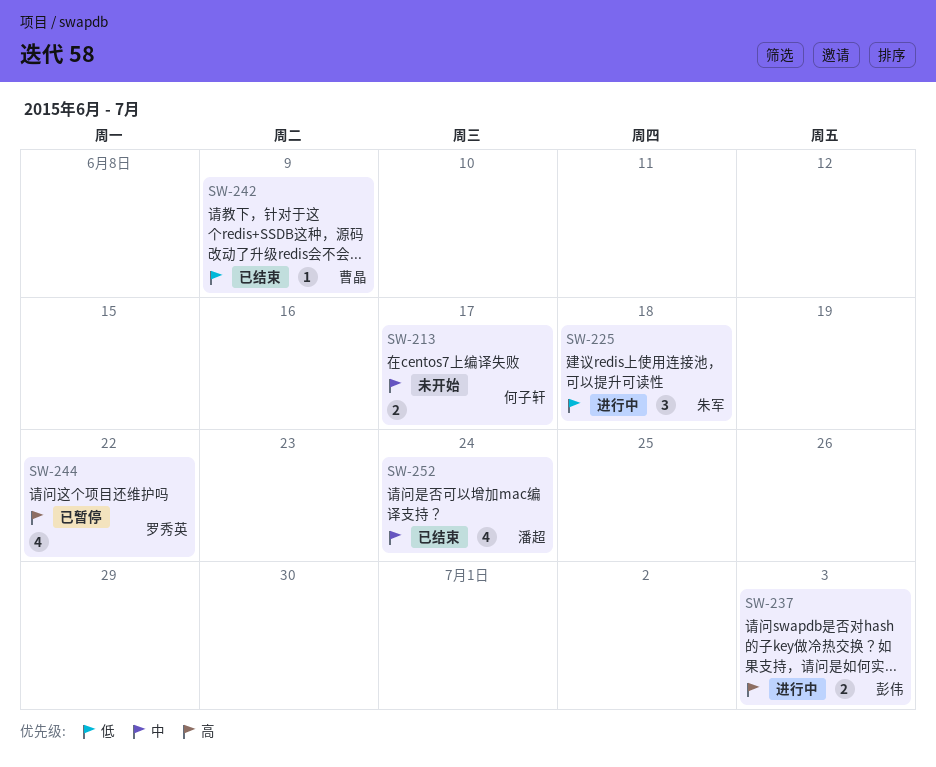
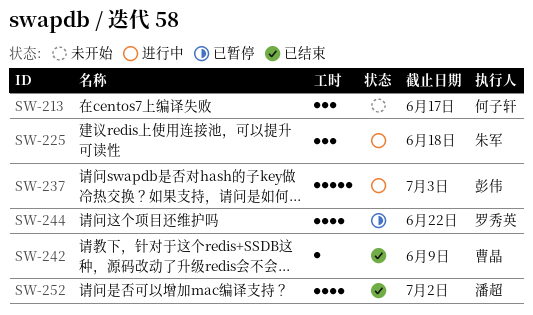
SW-213, estimate: 2 -> 3
SW-237, estimate: 2 -> 5
SW-252, due: Jun 24 -> Jul 2

